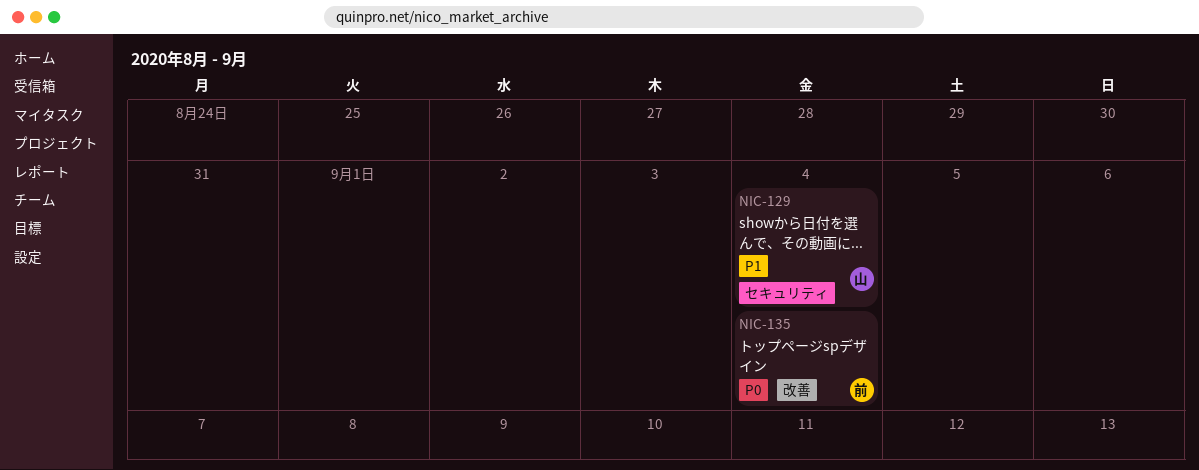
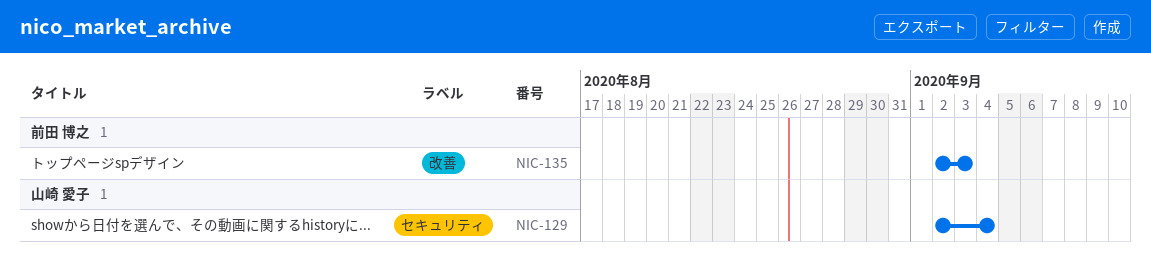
NIC-135, due: Sep 4 -> Sep 3

